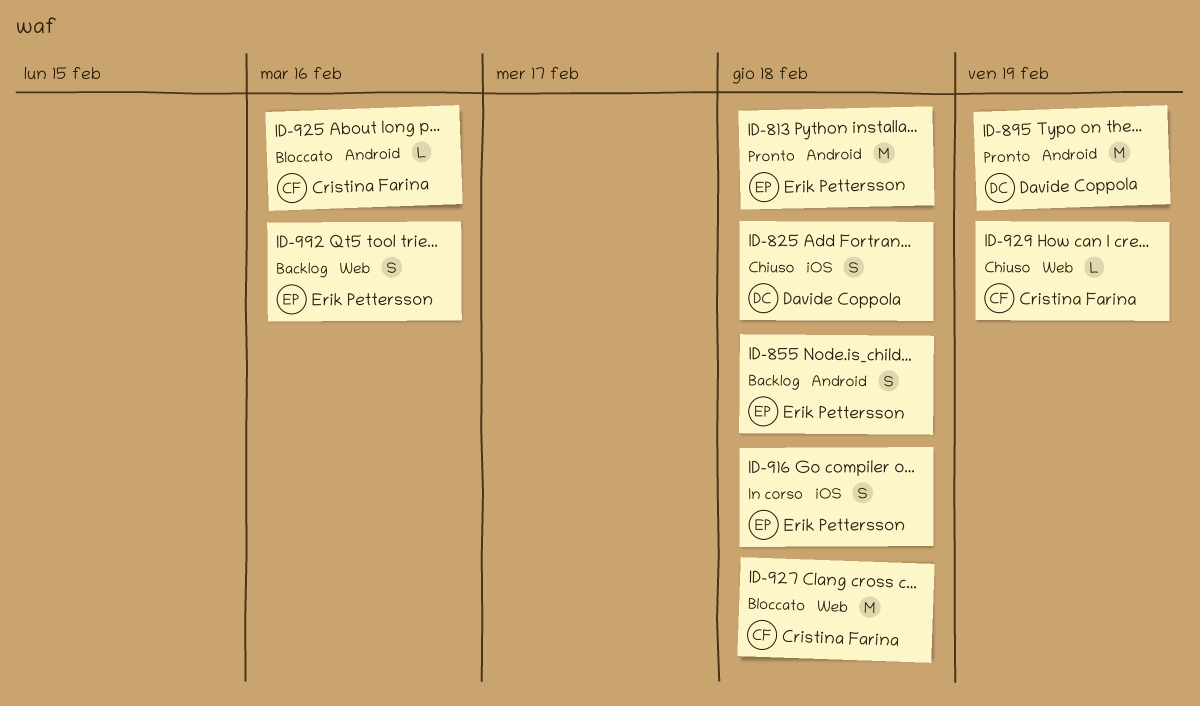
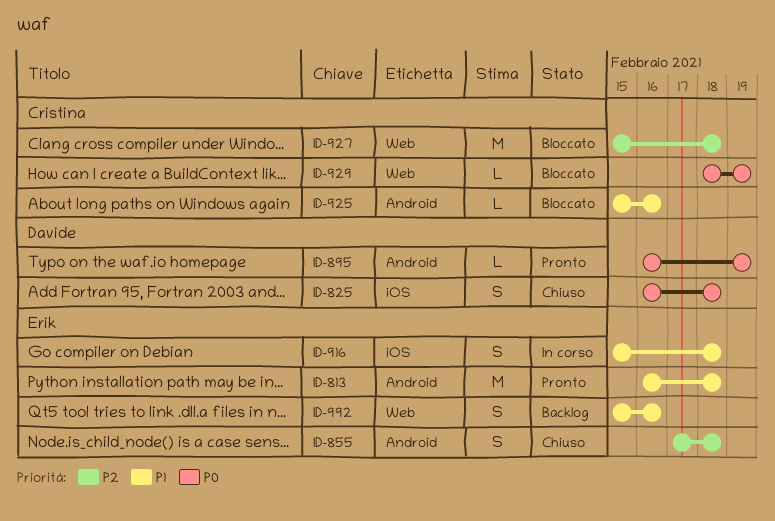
ID-855, status: Backlog -> Chiuso
ID-895, estimate: M -> L
ID-929, status: Chiuso -> Bloccato

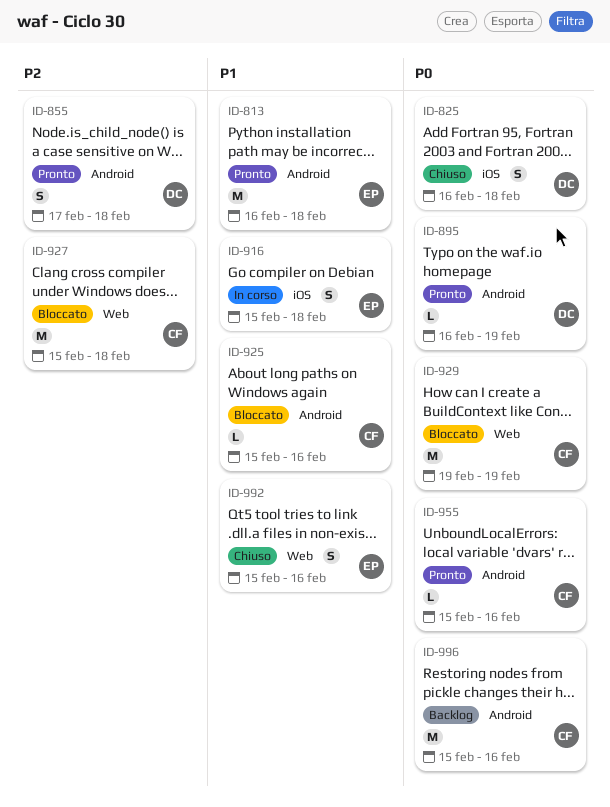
ID-855, status: Chiuso -> Pronto
ID-855, owner: Erik -> Davide
ID-929, estimate: L -> M
ID-929, start: Feb 18 -> Feb 19
ID-955: none -> present
ID-992, status: Backlog -> Chiuso
ID-996: none -> present

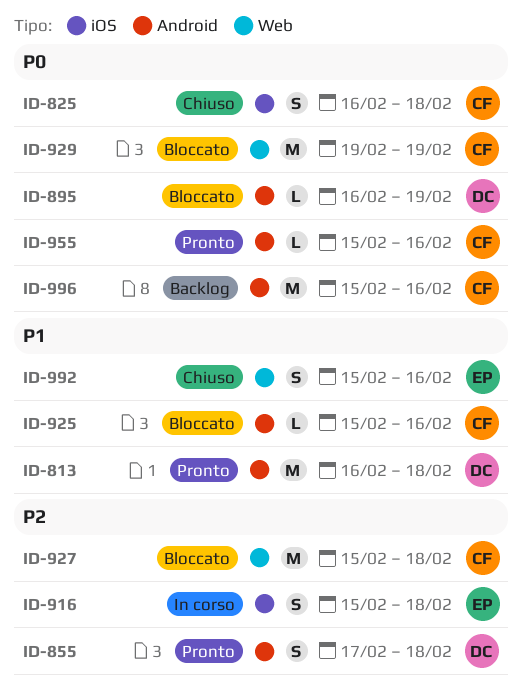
ID-813, owner: EP -> DC
ID-825, owner: DC -> CF
ID-895, status: Pronto -> Bloccato
ID-916, priority: P1 -> P2

